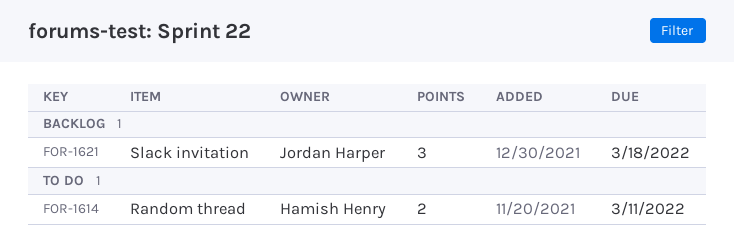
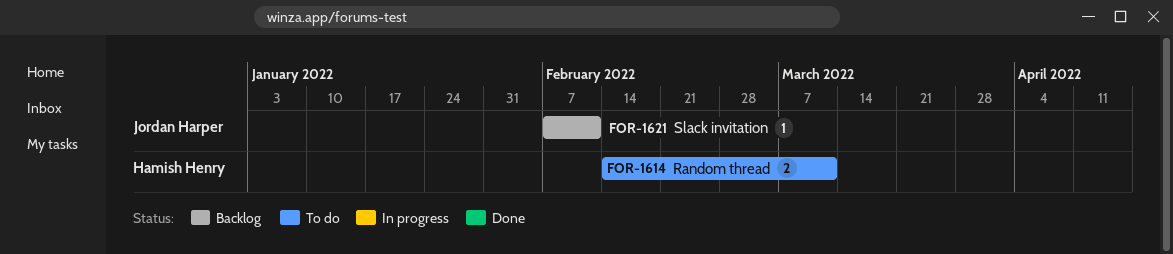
FOR-1621, estimate: 3 -> 1
FOR-1621, due: Mar 18 -> Feb 11

